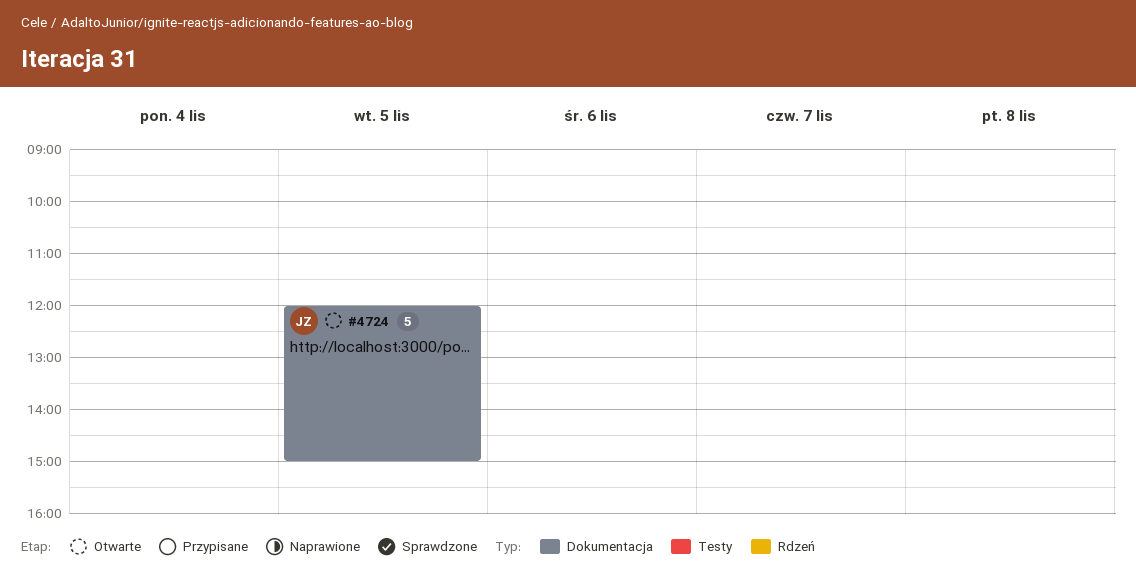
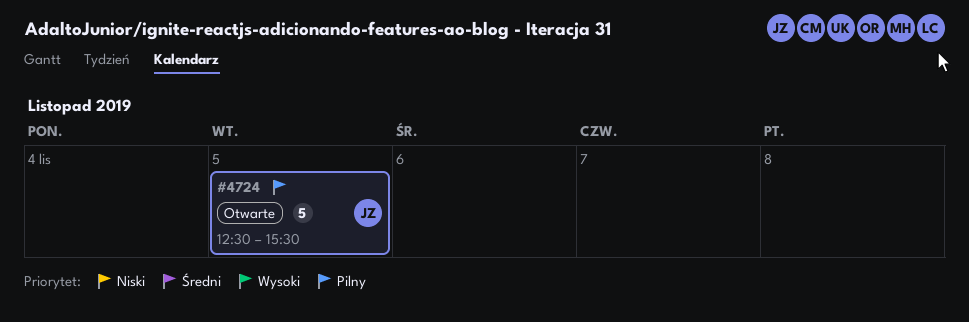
#4724, begins: 12:00 -> 12:30
#4724, ends: 15:00 -> 15:30

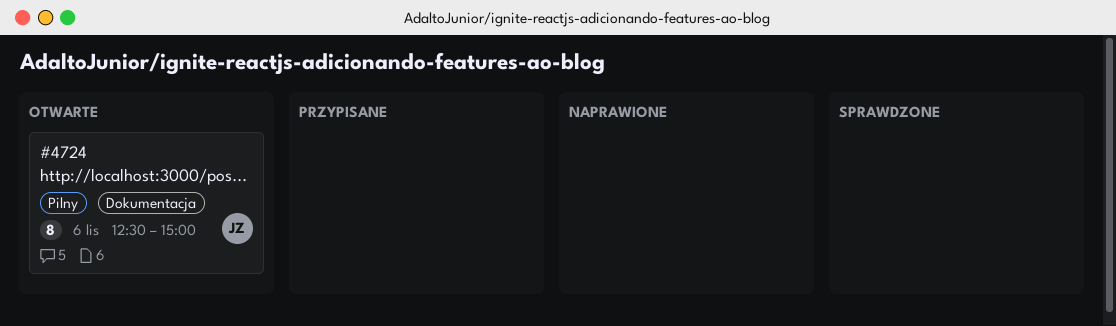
#4724, estimate: 5 -> 8
#4724, day: Nov 5 -> Nov 6
#4724, ends: 15:30 -> 15:00

